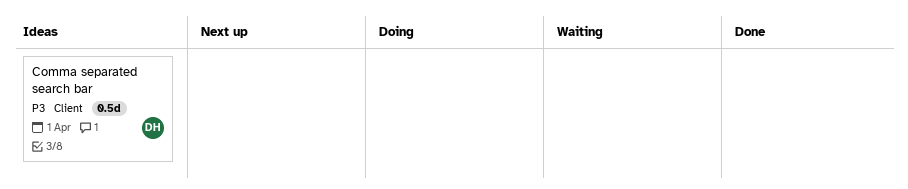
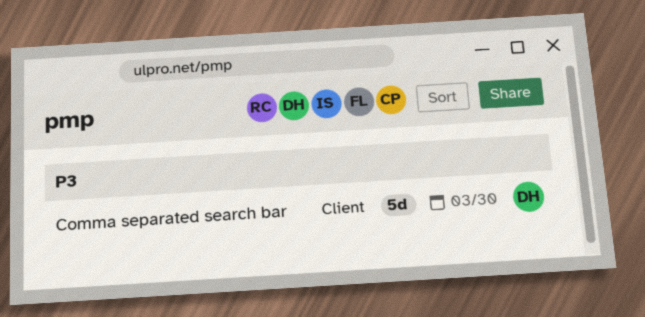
Comma separated search bar, estimate: 0.5d -> 5d
Comma separated search bar, due: Apr 1 -> Mar 30

